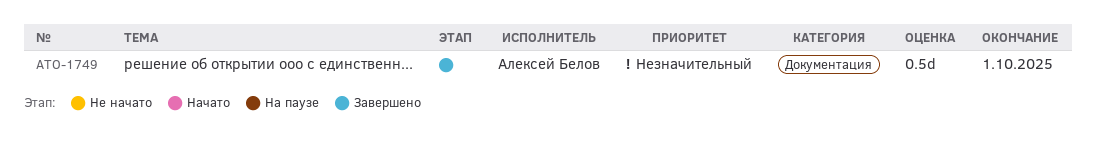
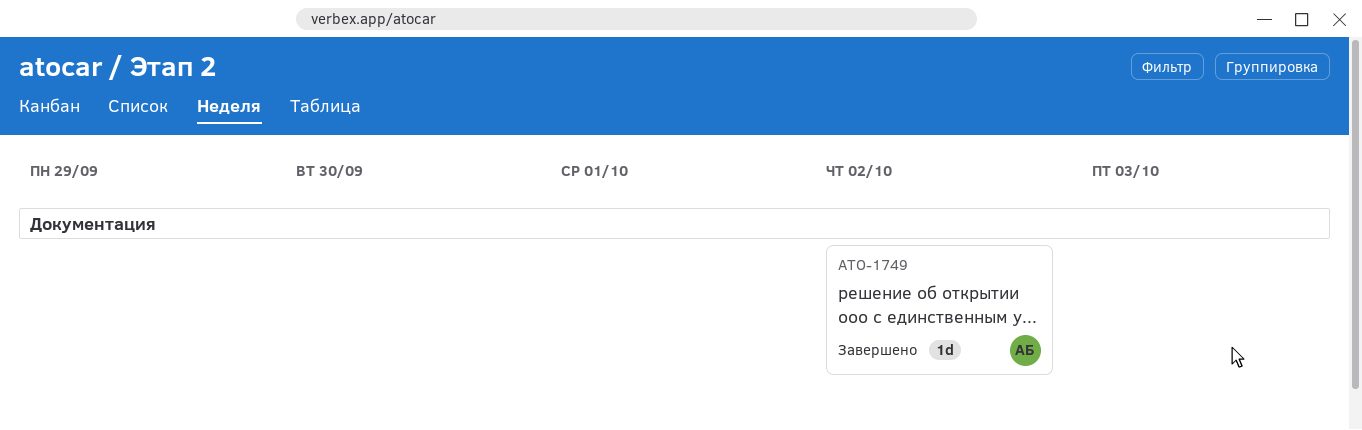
ATO-1749, estimate: 0.5d -> 1d
ATO-1749, due: Oct 1 -> Oct 2

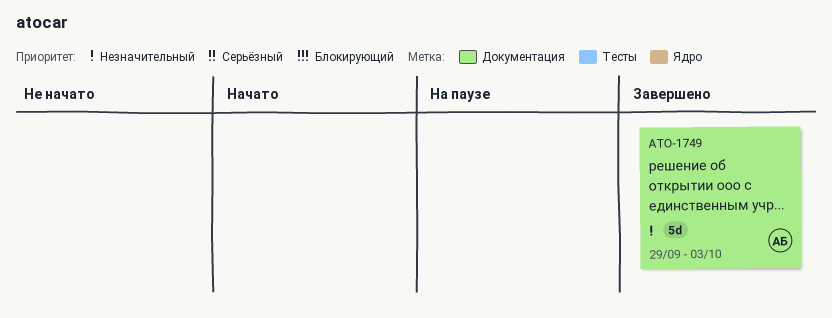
ATO-1749, estimate: 1d -> 5d
ATO-1749, due: Oct 2 -> Oct 3

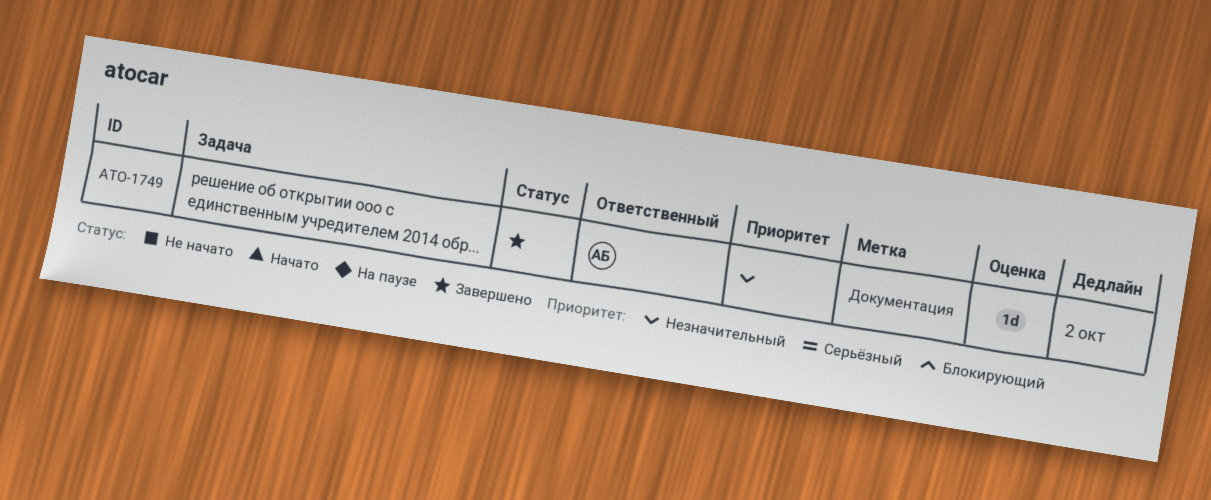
ATO-1749, estimate: 5d -> 1d
ATO-1749, due: Oct 3 -> Oct 2

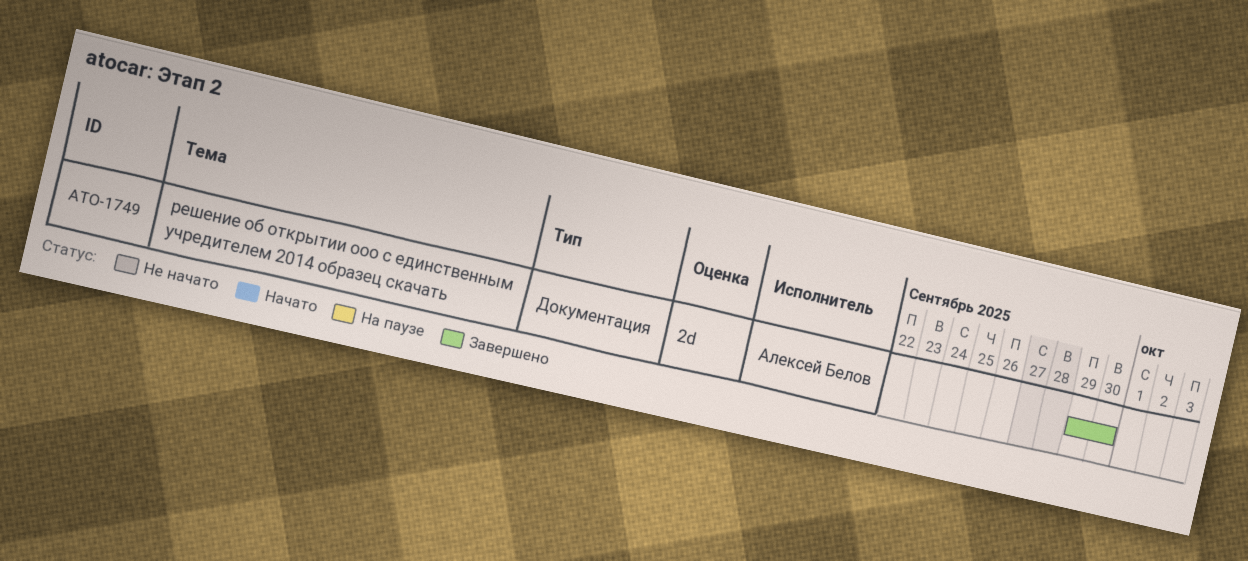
ATO-1749, estimate: 1d -> 2d
ATO-1749, due: Oct 2 -> Sep 30

